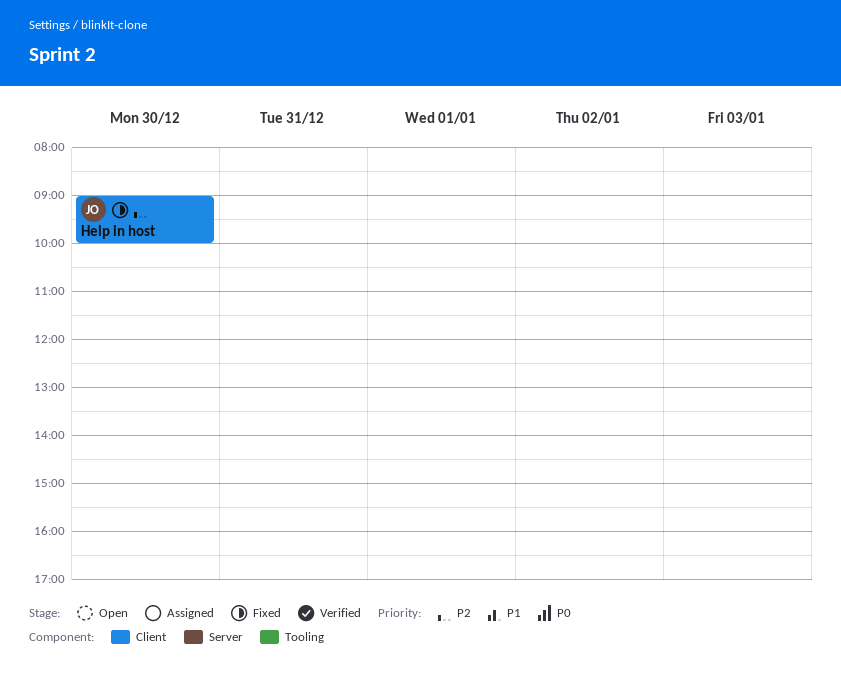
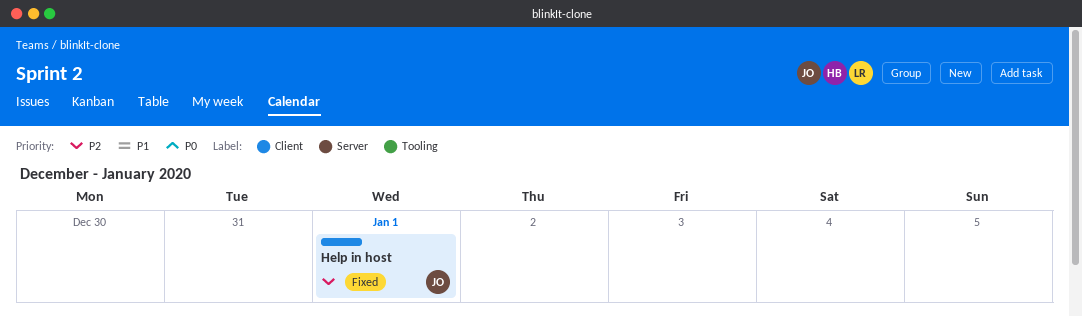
Help in host, day: Dec 30 -> Jan 1

